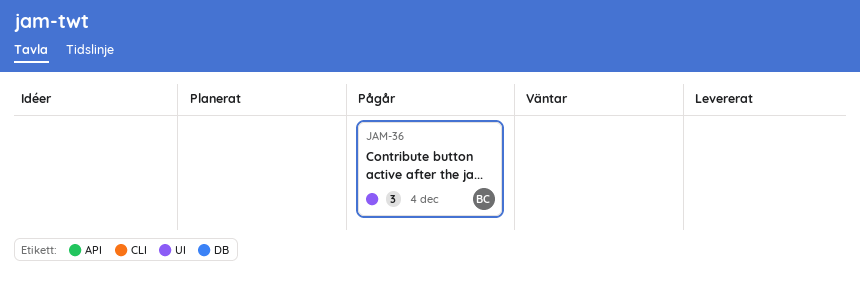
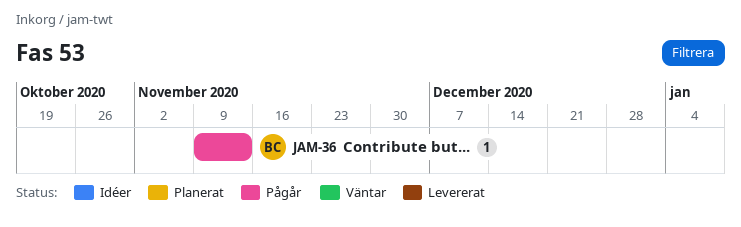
JAM-36, estimate: 3 -> 1
JAM-36, due: Dec 4 -> Nov 13

